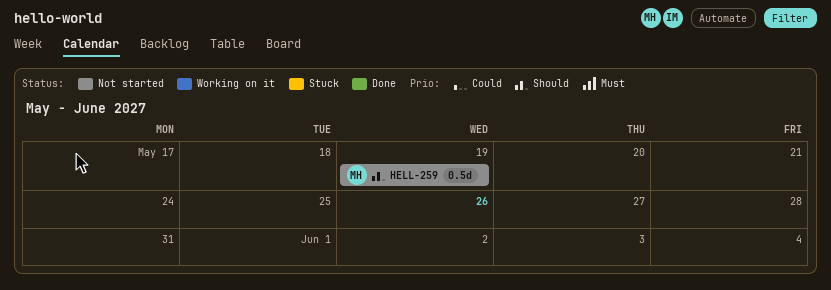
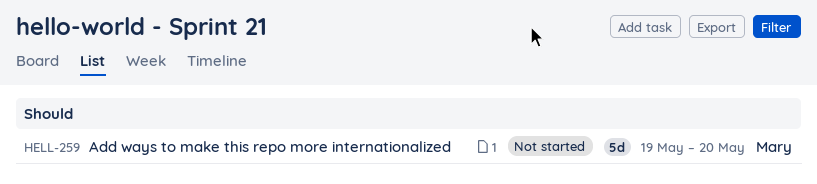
HELL-259, estimate: 0.5d -> 5d
HELL-259, due: May 19 -> May 20

